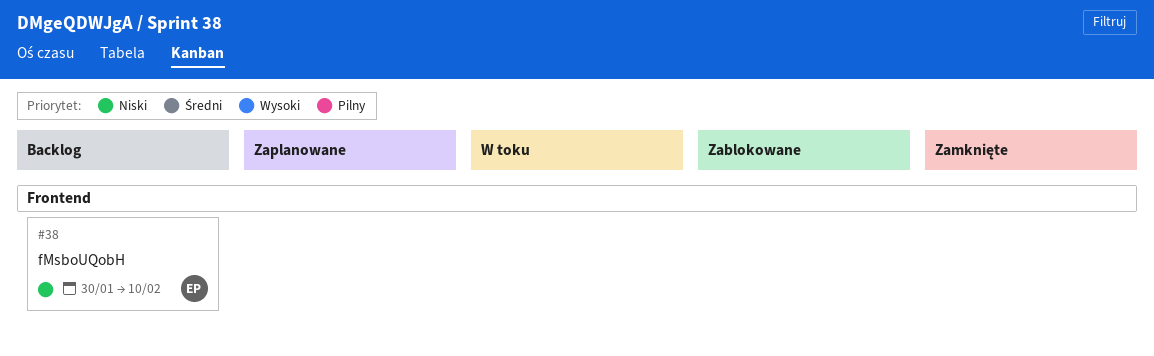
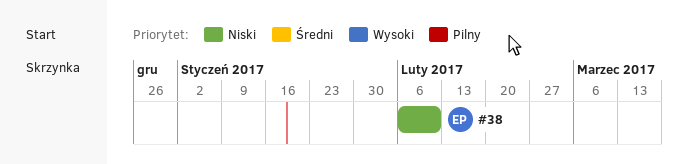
#38, start: Jan 30 -> Feb 6

